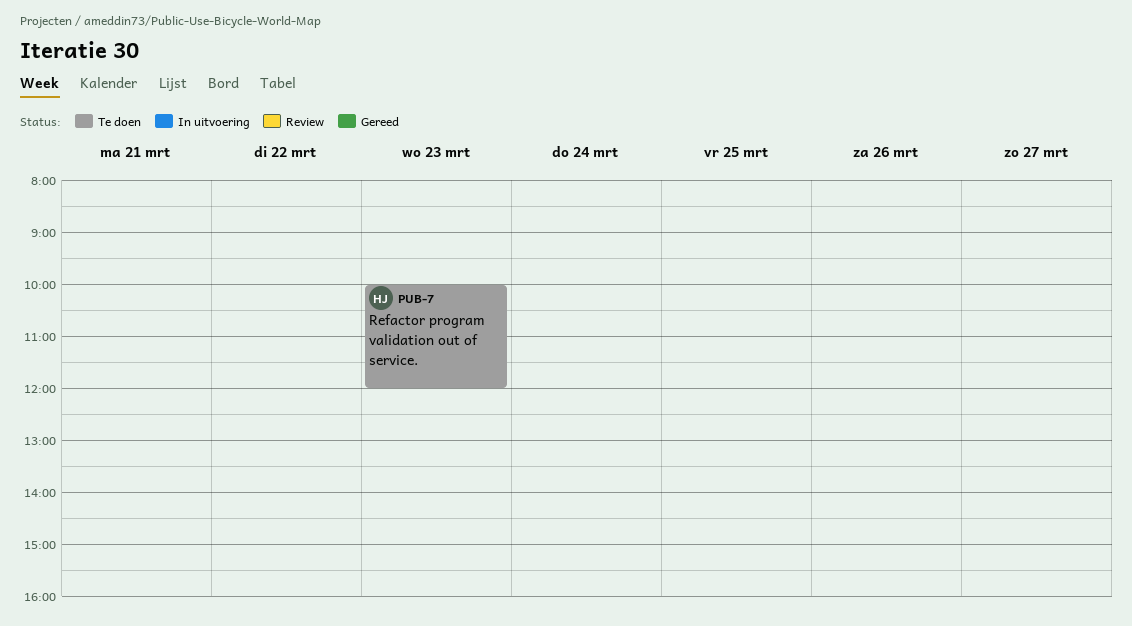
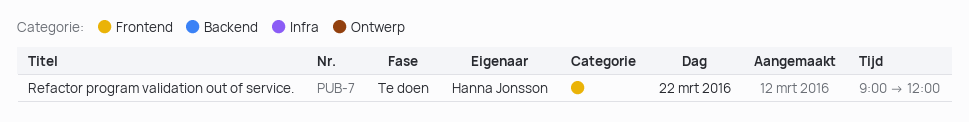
PUB-7, day: Mar 23 -> Mar 22
PUB-7, begins: 10:00 -> 09:00

